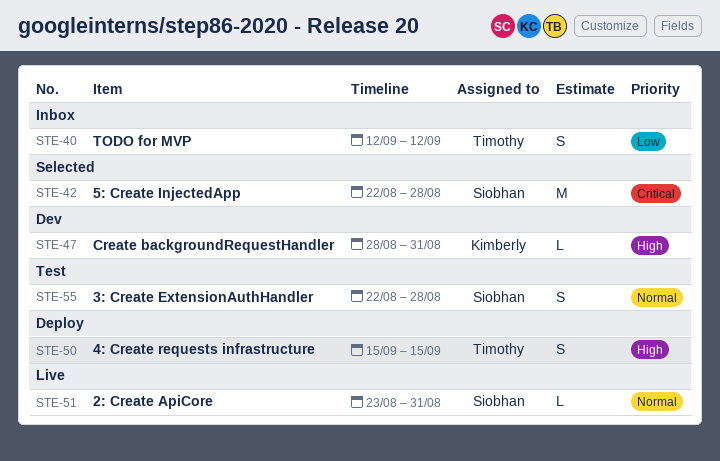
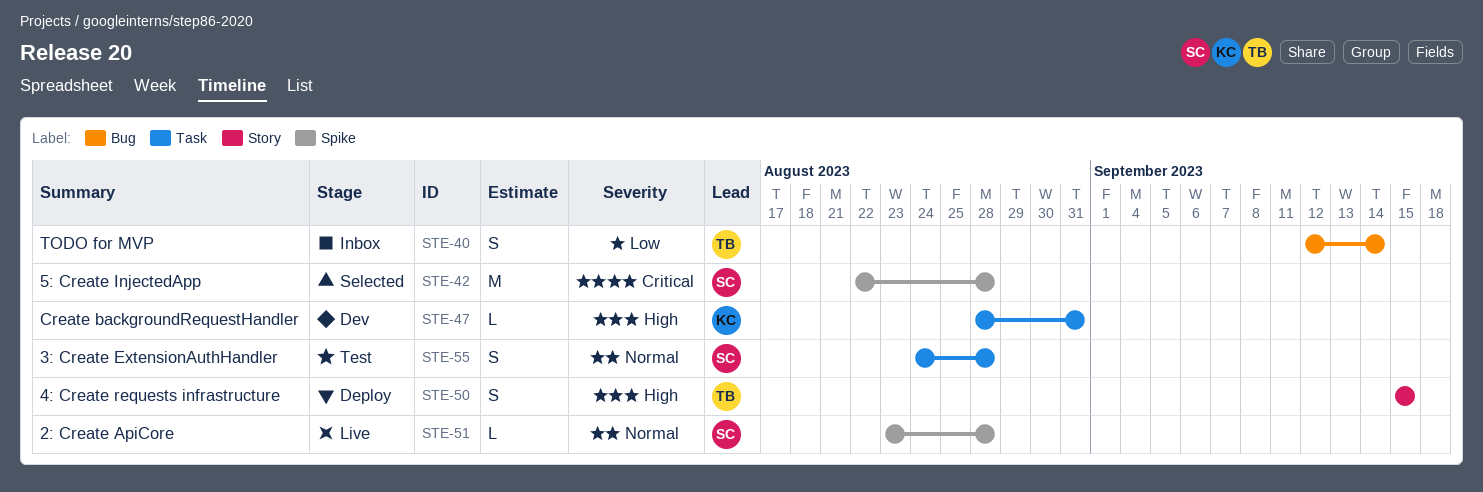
STE-40, due: Sep 12 -> Sep 14
STE-51, due: Aug 31 -> Aug 28
STE-55, start: Aug 22 -> Aug 24

